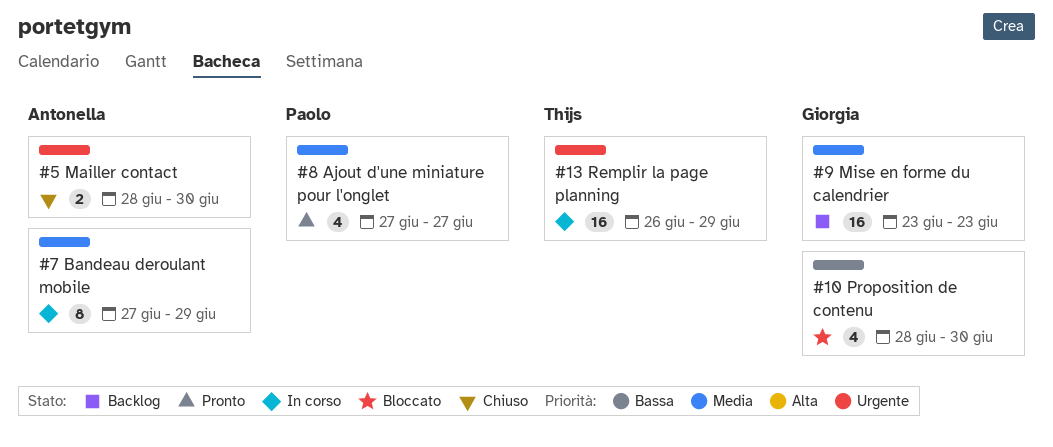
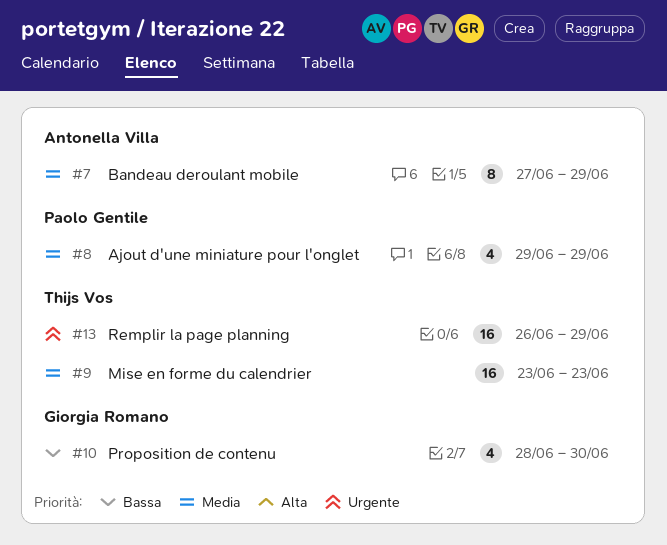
#5: present -> none
#8, start: Jun 27 -> Jun 29
#8, due: Jun 27 -> Jun 29
#9, owner: Giorgia Romano -> Thijs Vos

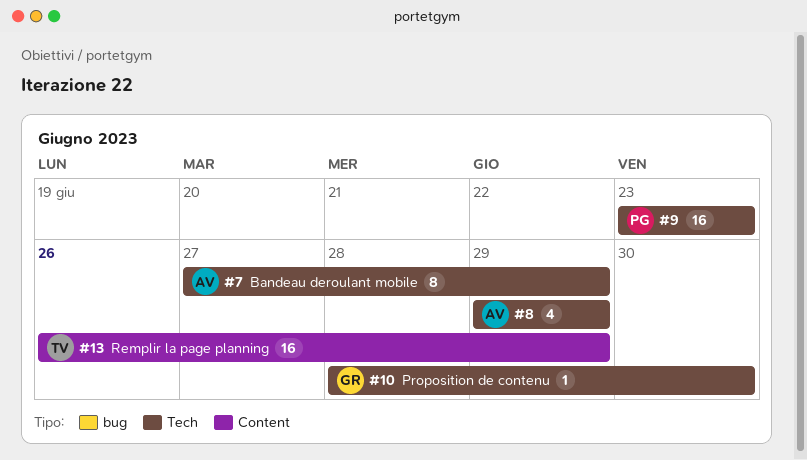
#8, owner: Paolo Gentile -> Antonella Villa
#9, owner: Thijs Vos -> Paolo Gentile
#10, estimate: 4 -> 1

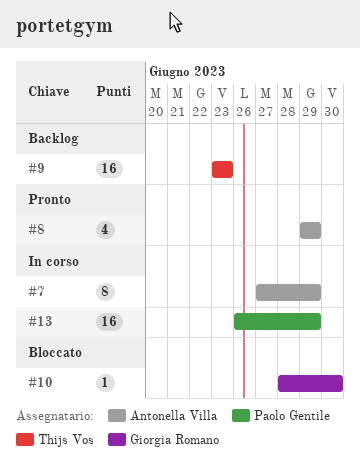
#9, owner: Paolo Gentile -> Thijs Vos
#13, owner: Thijs Vos -> Paolo Gentile

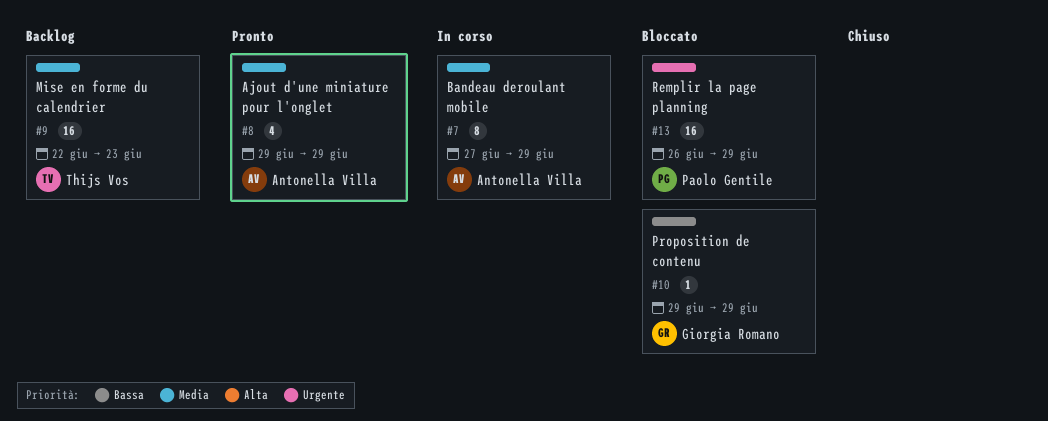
#9, start: Jun 23 -> Jun 22
#10, start: Jun 28 -> Jun 29
#10, due: Jun 30 -> Jun 29
#13, status: In corso -> Bloccato

